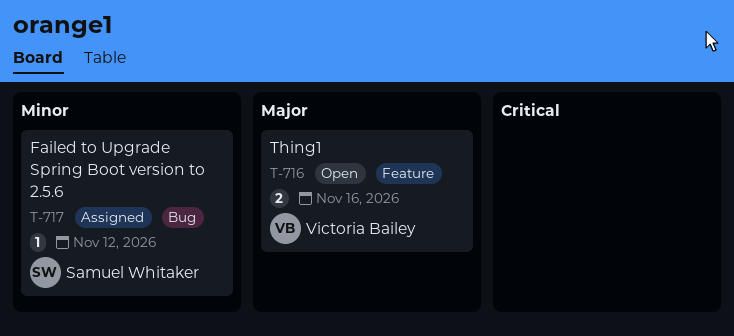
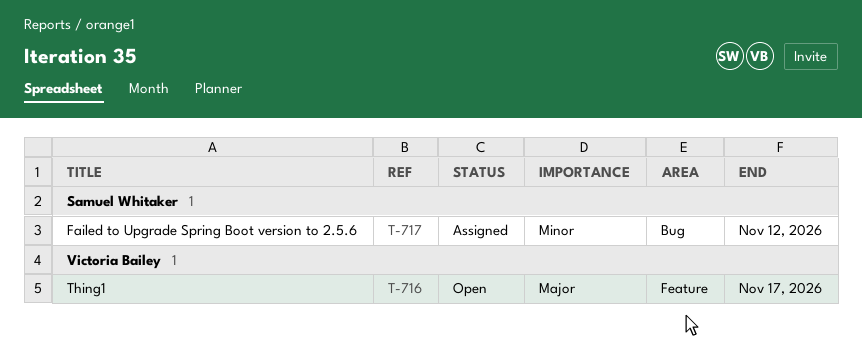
T-716, due: Nov 16 -> Nov 17

